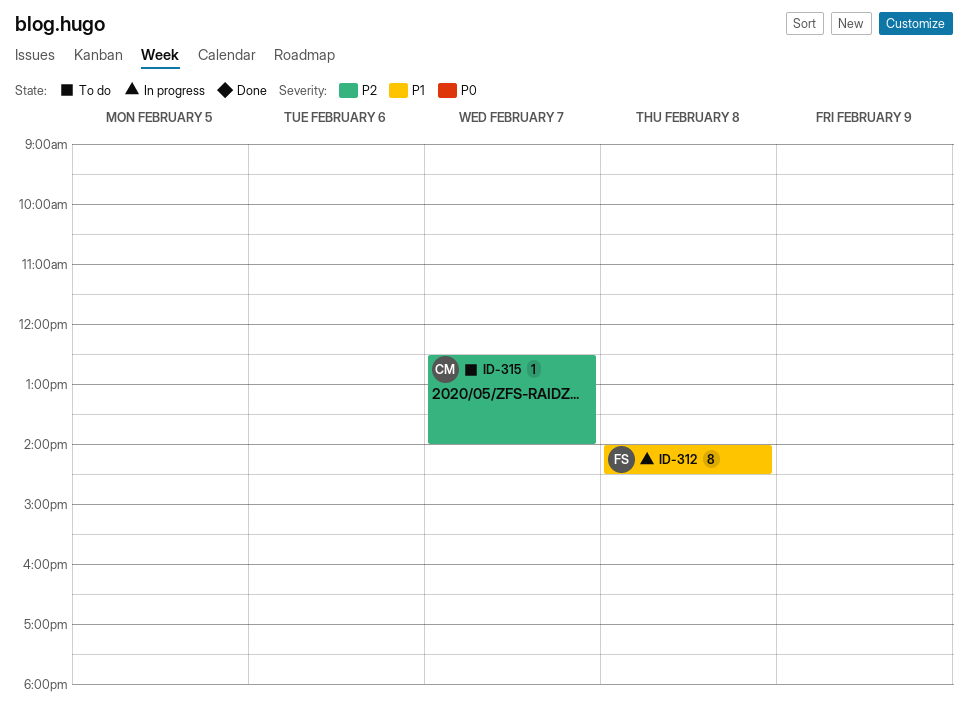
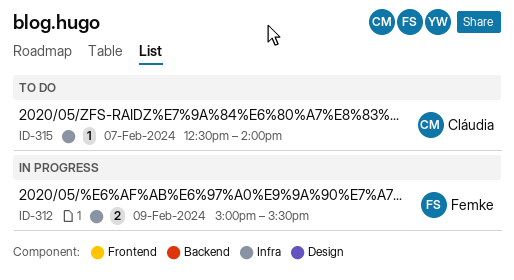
ID-312, estimate: 8 -> 2
ID-312, day: Feb 8 -> Feb 9
ID-312, begins: 14:00 -> 15:00
ID-312, ends: 14:30 -> 15:30

